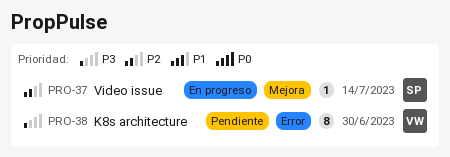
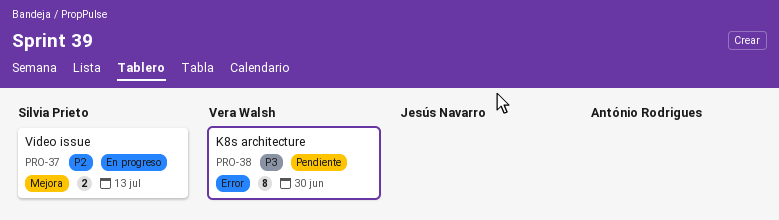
PRO-37, estimate: 1 -> 2
PRO-37, due: Jul 14 -> Jul 13

